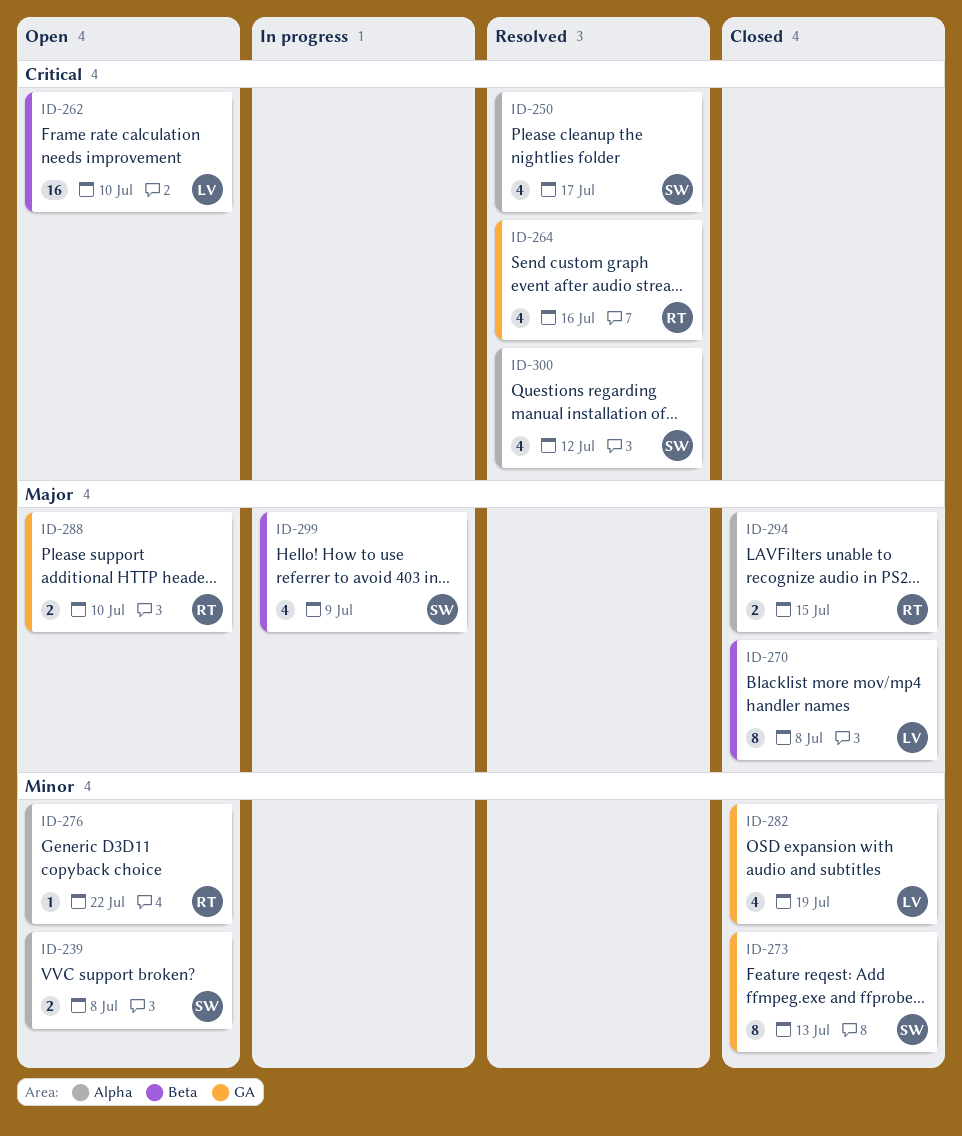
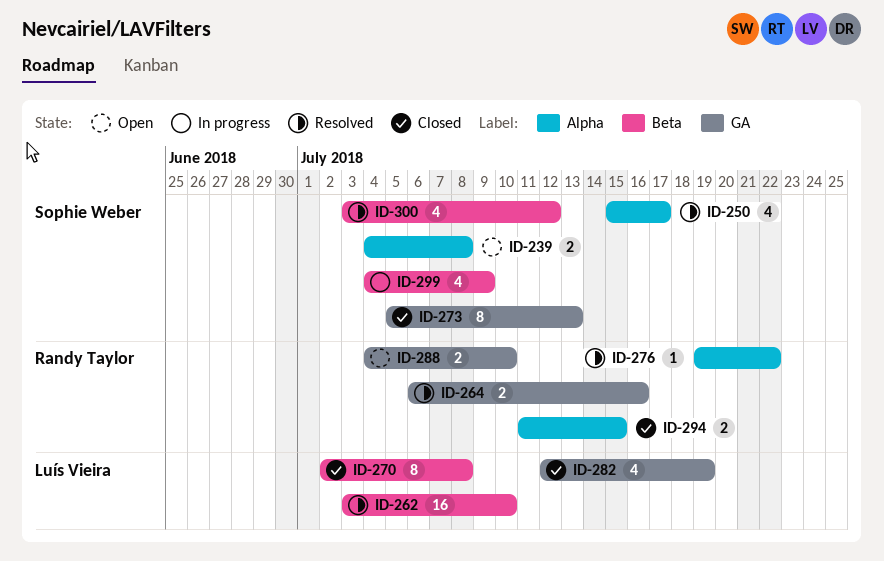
ID-262, status: Open -> Resolved
ID-264, estimate: 4 -> 2
ID-276, status: Open -> Resolved
ID-300, label: Alpha -> Beta

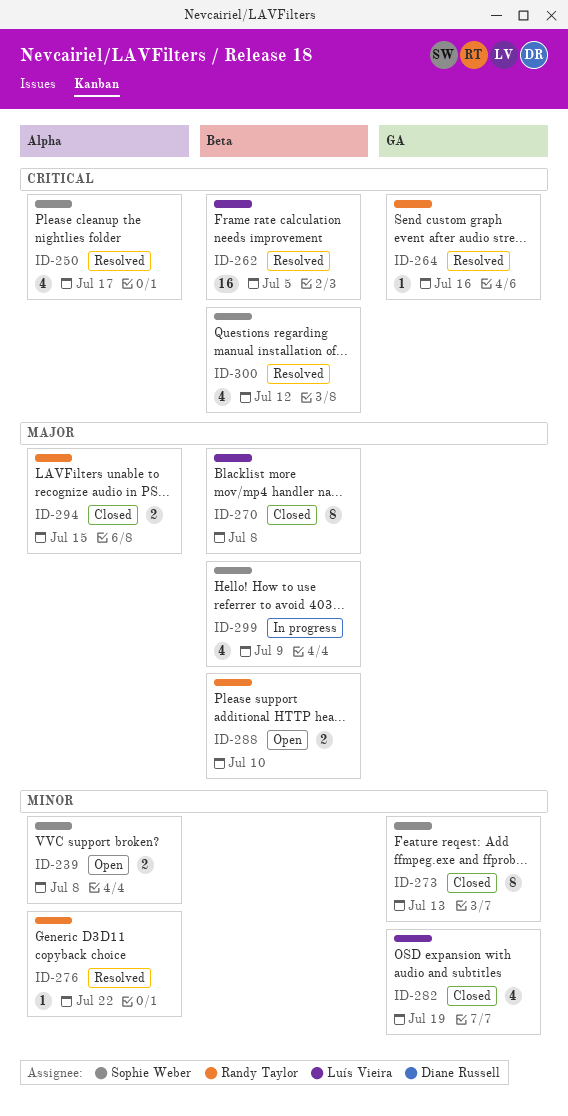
ID-262, due: Jul 10 -> Jul 5
ID-264, estimate: 2 -> 1
ID-288, label: GA -> Beta

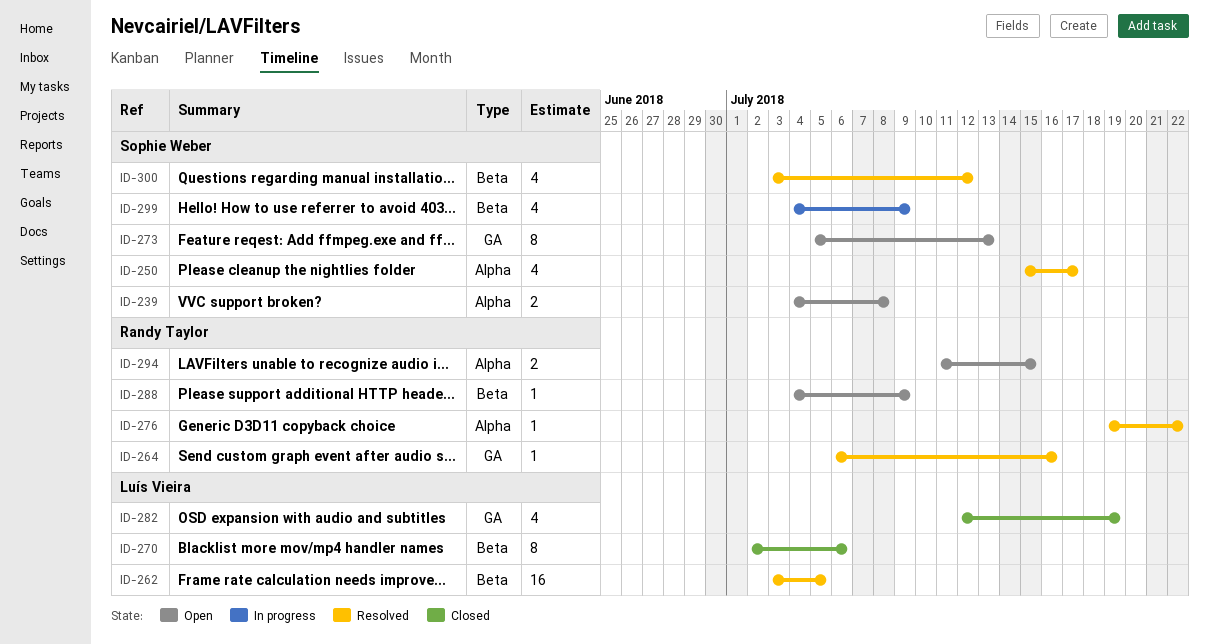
ID-270, due: Jul 8 -> Jul 6
ID-273, status: Closed -> Open
ID-288, estimate: 2 -> 1
ID-288, due: Jul 10 -> Jul 9
ID-294, status: Closed -> Open

